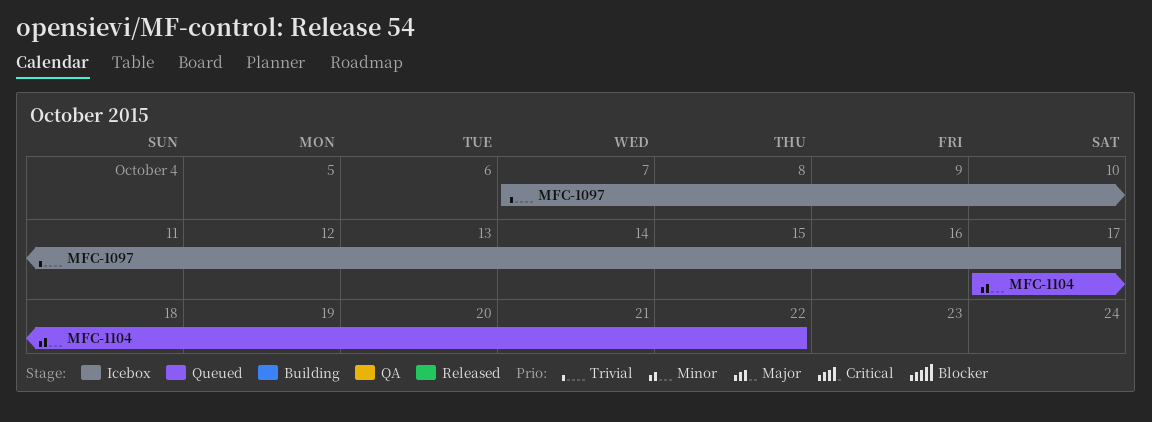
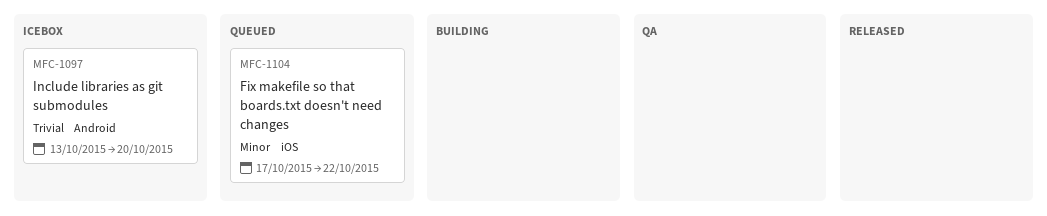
MFC-1097, start: Oct 7 -> Oct 13
MFC-1097, due: Oct 17 -> Oct 20

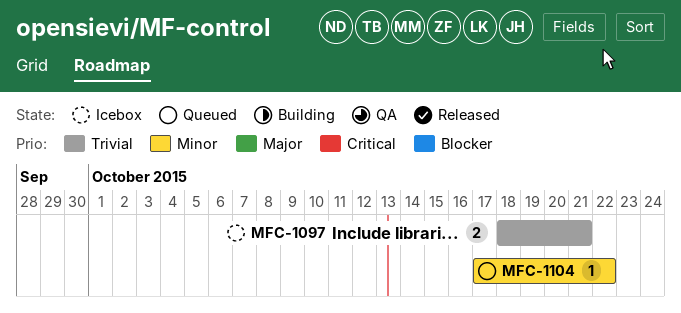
MFC-1097, start: Oct 13 -> Oct 18
MFC-1097, due: Oct 20 -> Oct 21

